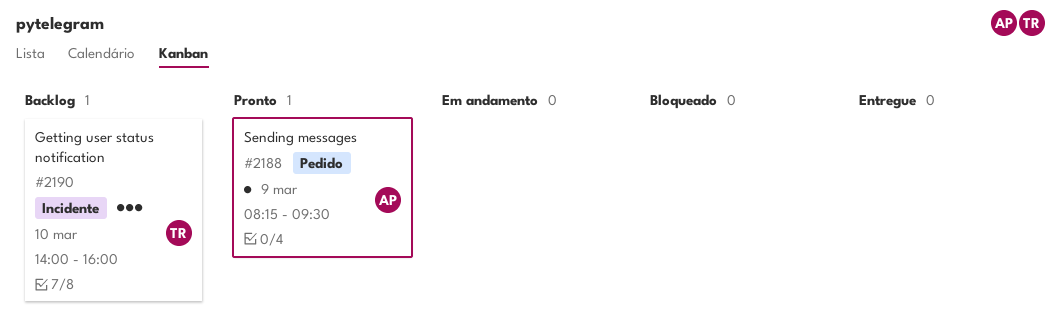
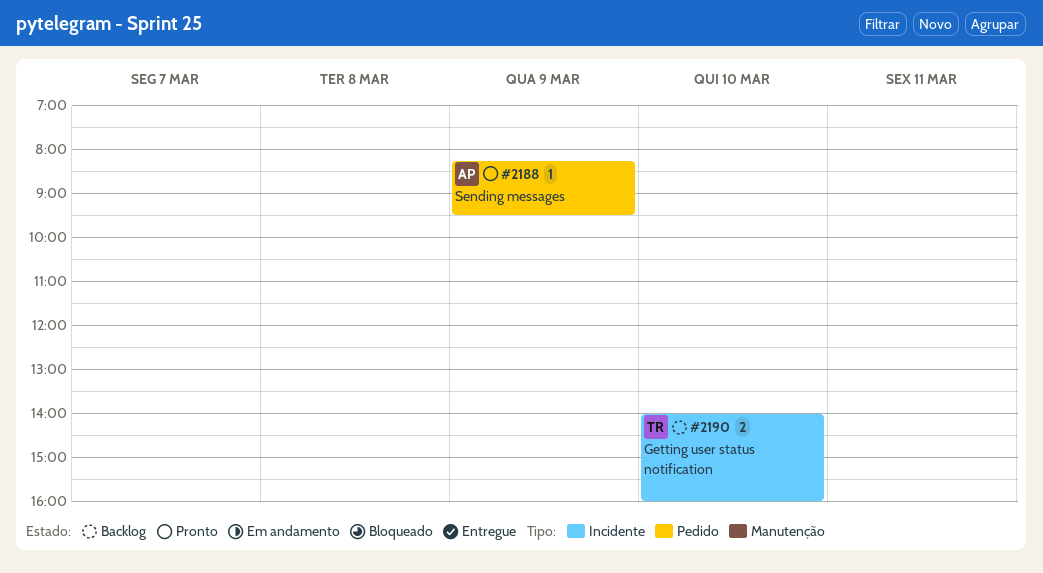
#2190, estimate: 3 -> 2

